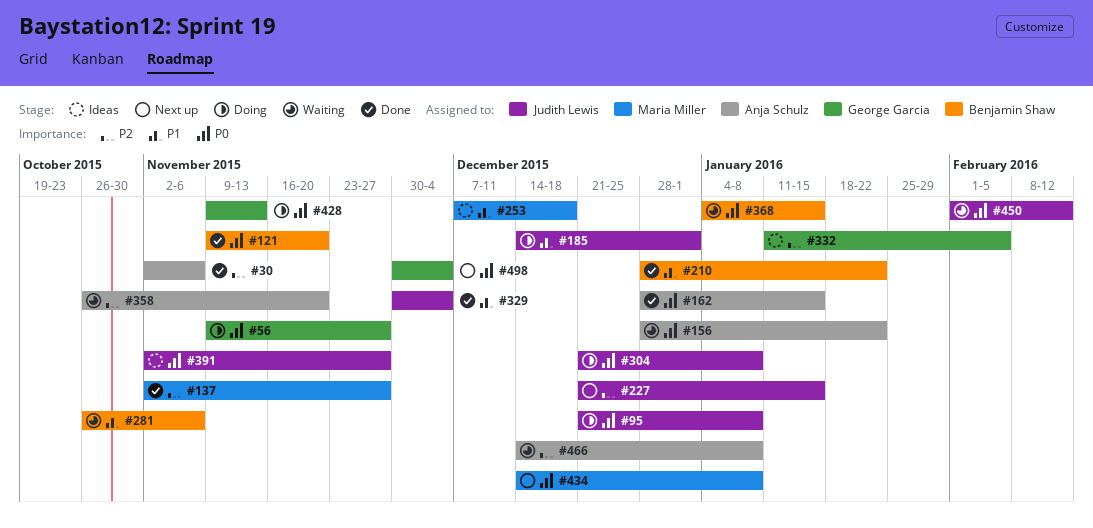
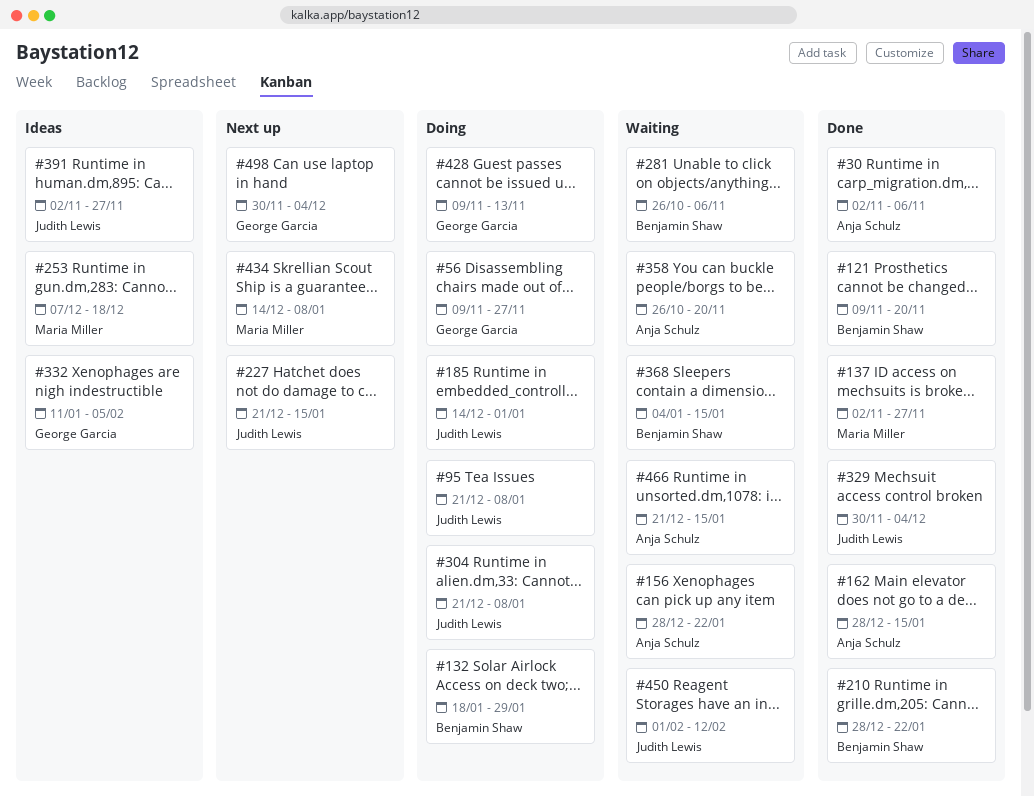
#132: none -> present
#466, start: Dec 14 -> Dec 21
#466, due: Jan 8 -> Jan 15

